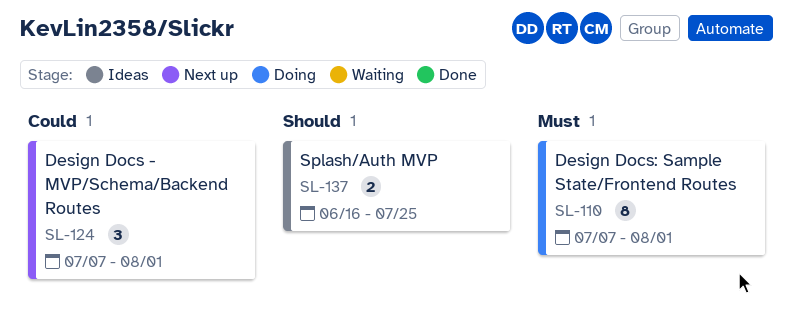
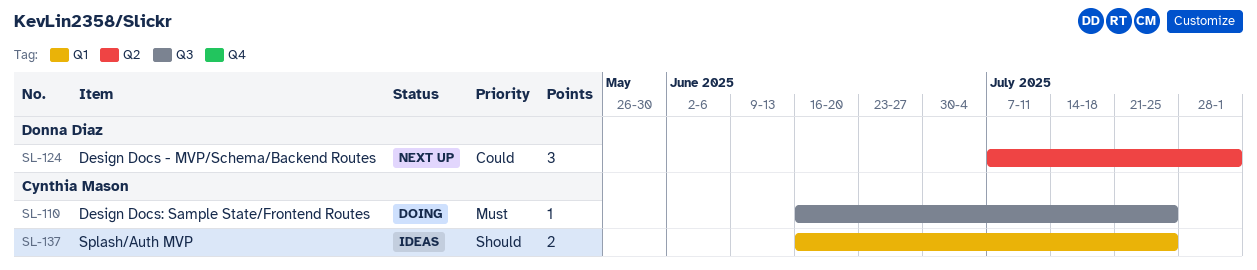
SL-110, estimate: 8 -> 1
SL-110, start: Jul 7 -> Jun 16
SL-110, due: Aug 1 -> Jul 25

